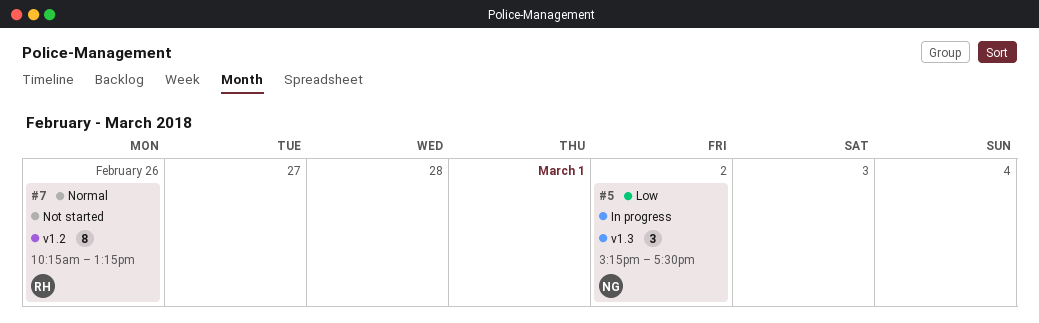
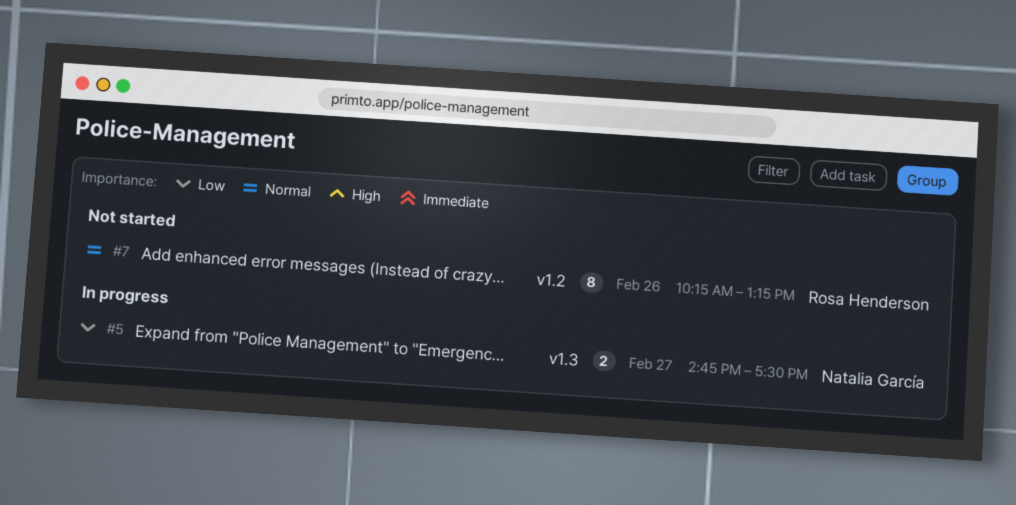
#5, estimate: 3 -> 2
#5, day: Mar 2 -> Feb 27
#5, begins: 15:15 -> 14:45

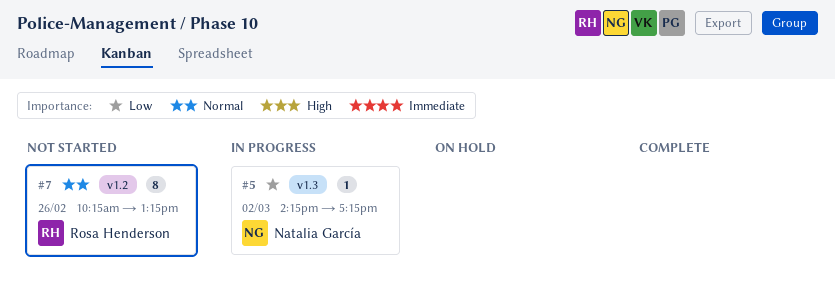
#5, estimate: 2 -> 1
#5, day: Feb 27 -> Mar 2
#5, begins: 14:45 -> 14:15
#5, ends: 17:30 -> 17:15

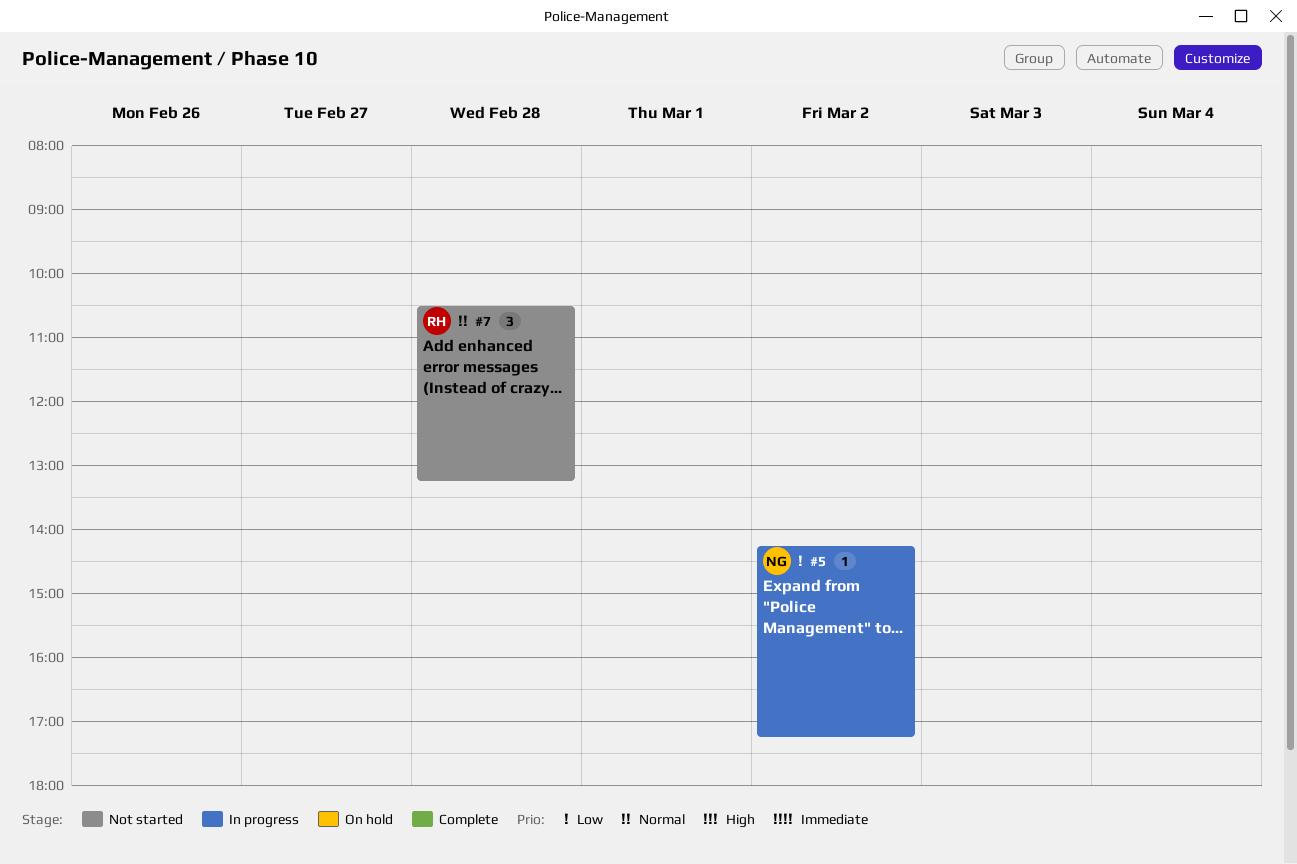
#7, estimate: 8 -> 3
#7, day: Feb 26 -> Feb 28
#7, begins: 10:15 -> 10:30

